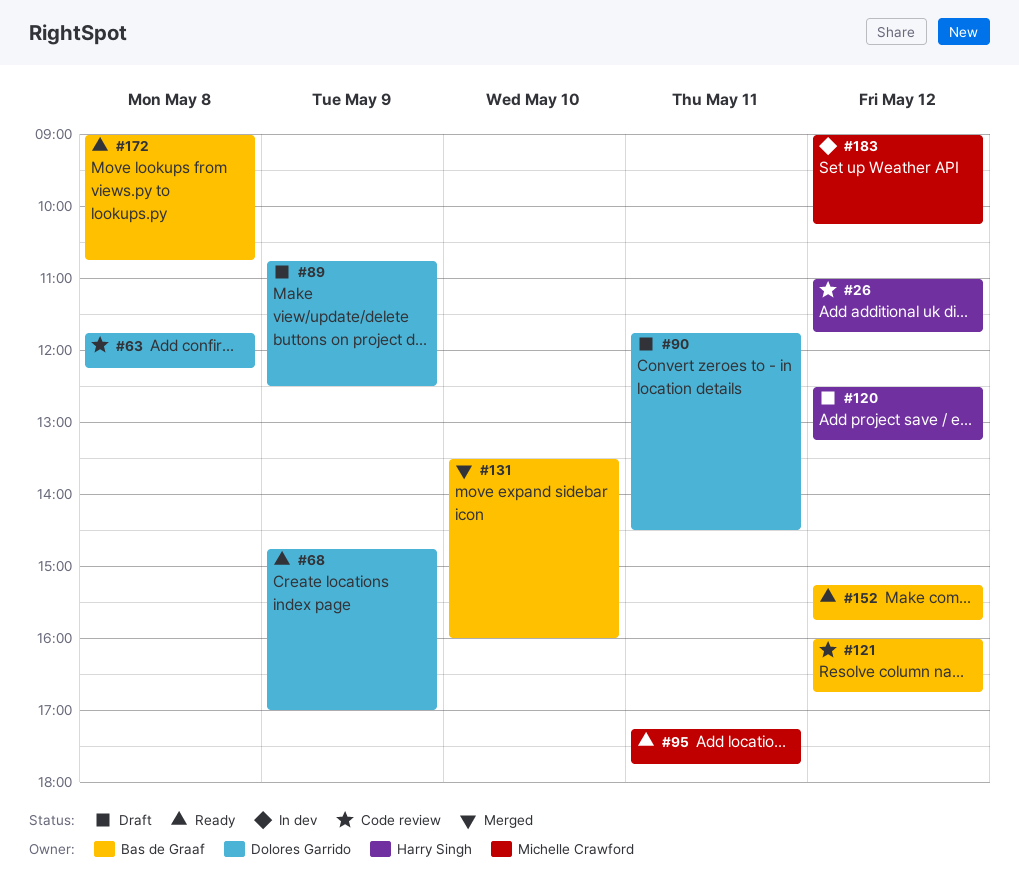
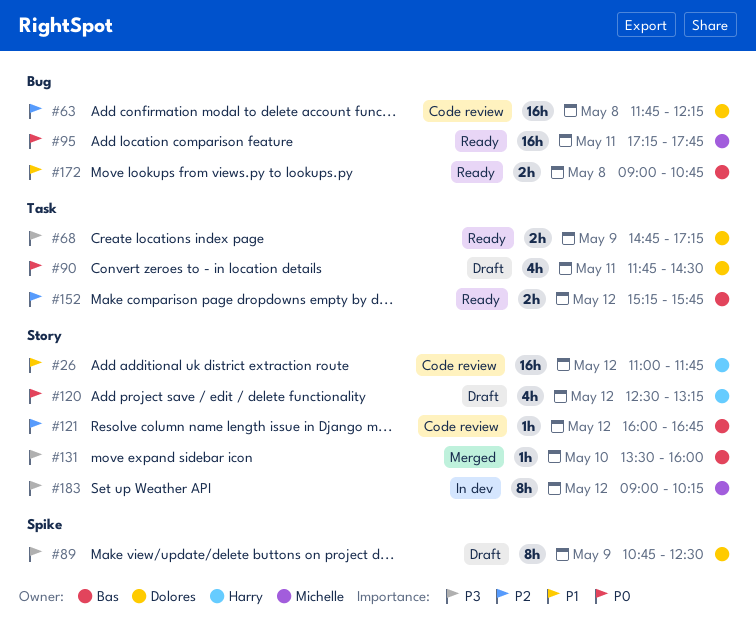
#68, ends: 17:00 -> 17:15

